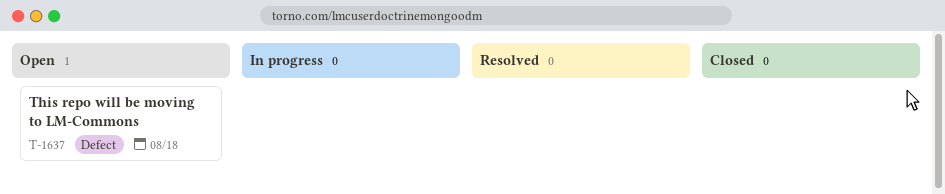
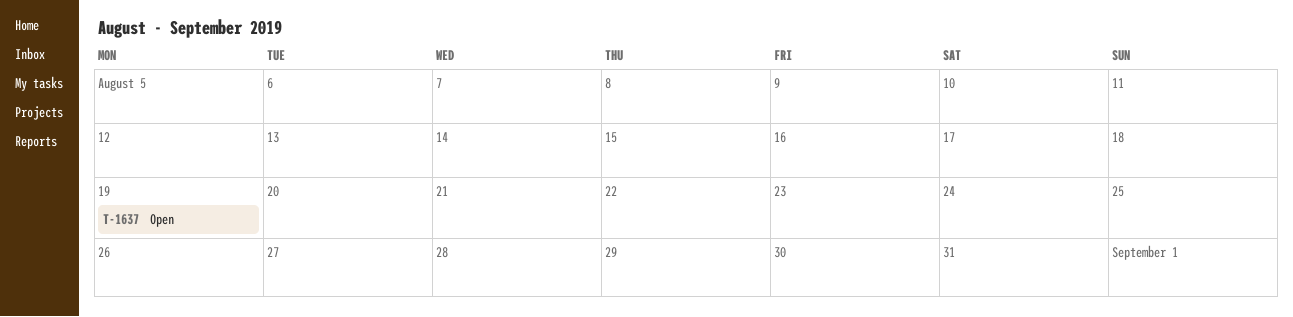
T-1637, due: Aug 18 -> Aug 19

